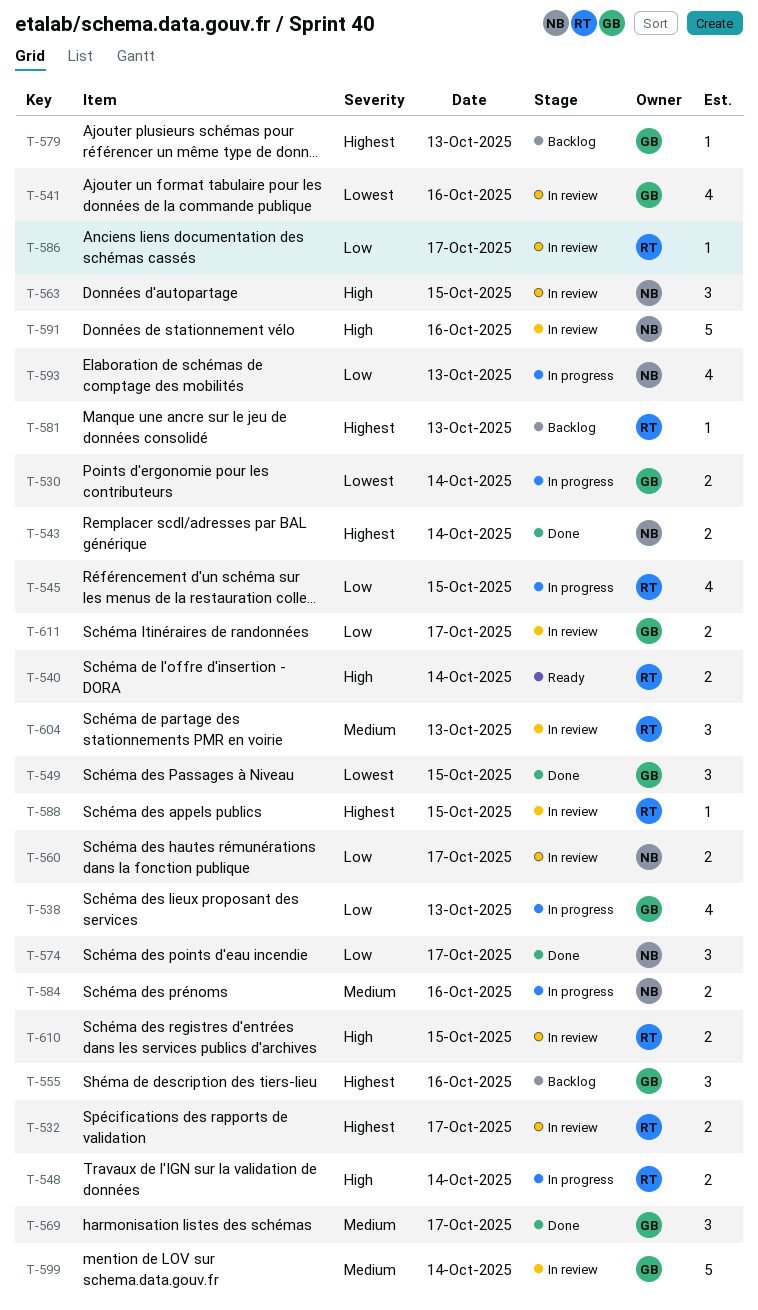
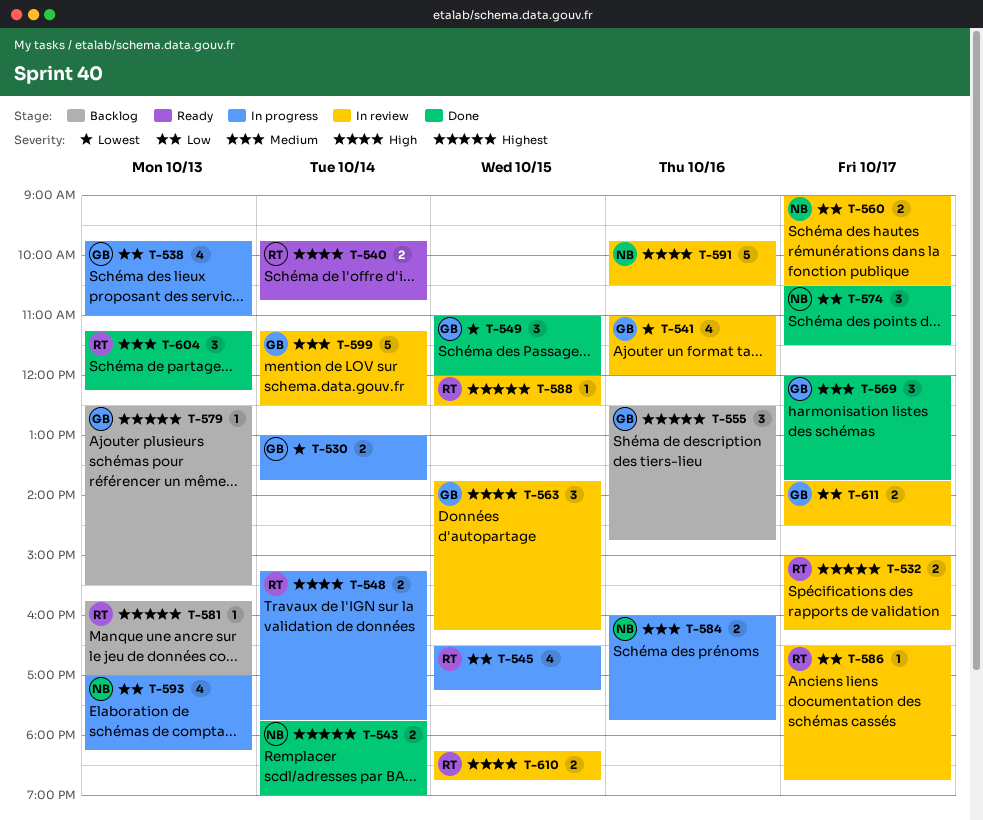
T-563, owner: NB -> GB
T-604, status: In review -> Done

